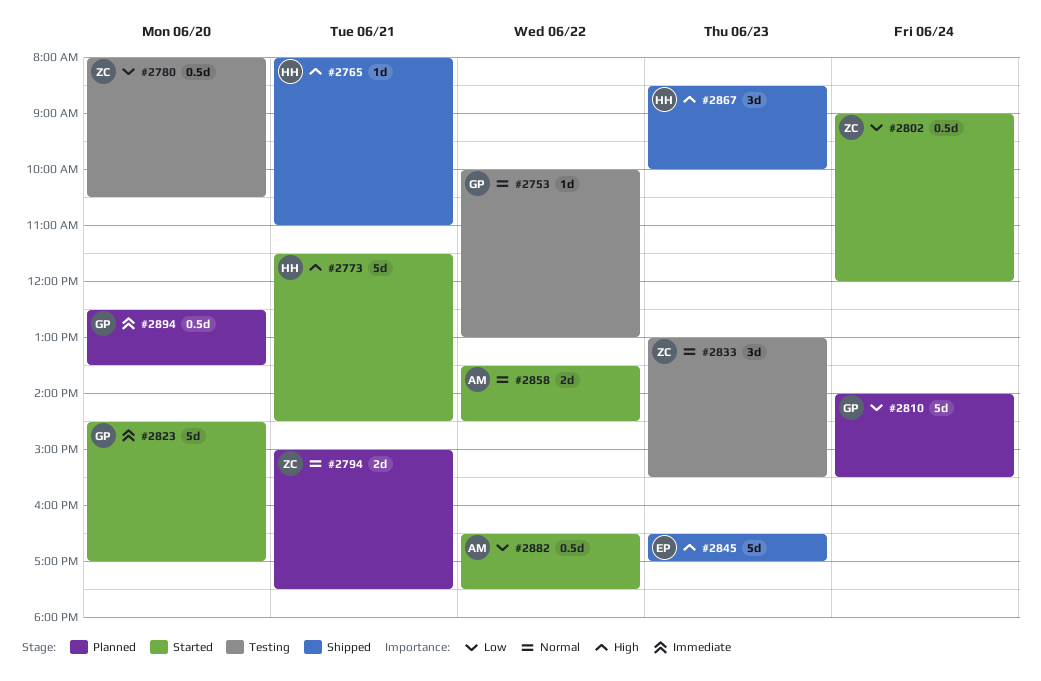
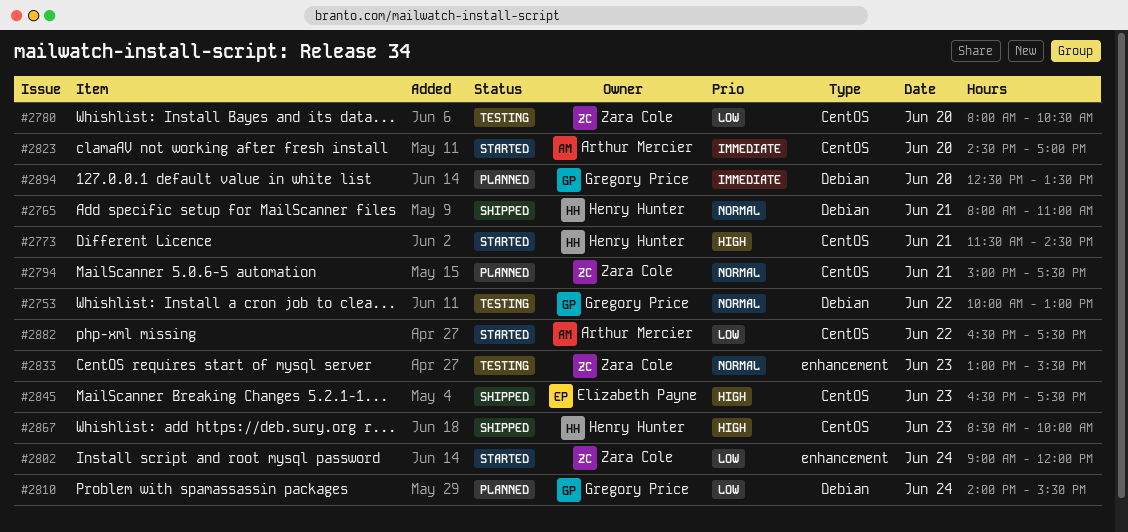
#2765, priority: High -> Normal
#2823, owner: Gregory Price -> Arthur Mercier
#2845, ends: 17:00 -> 17:30
#2858: present -> none

